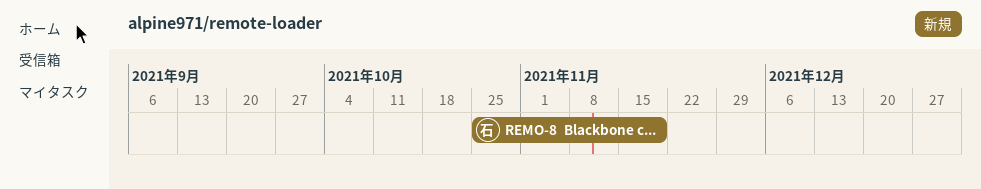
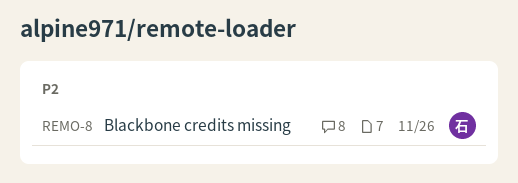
REMO-8, due: Nov 19 -> Nov 26

